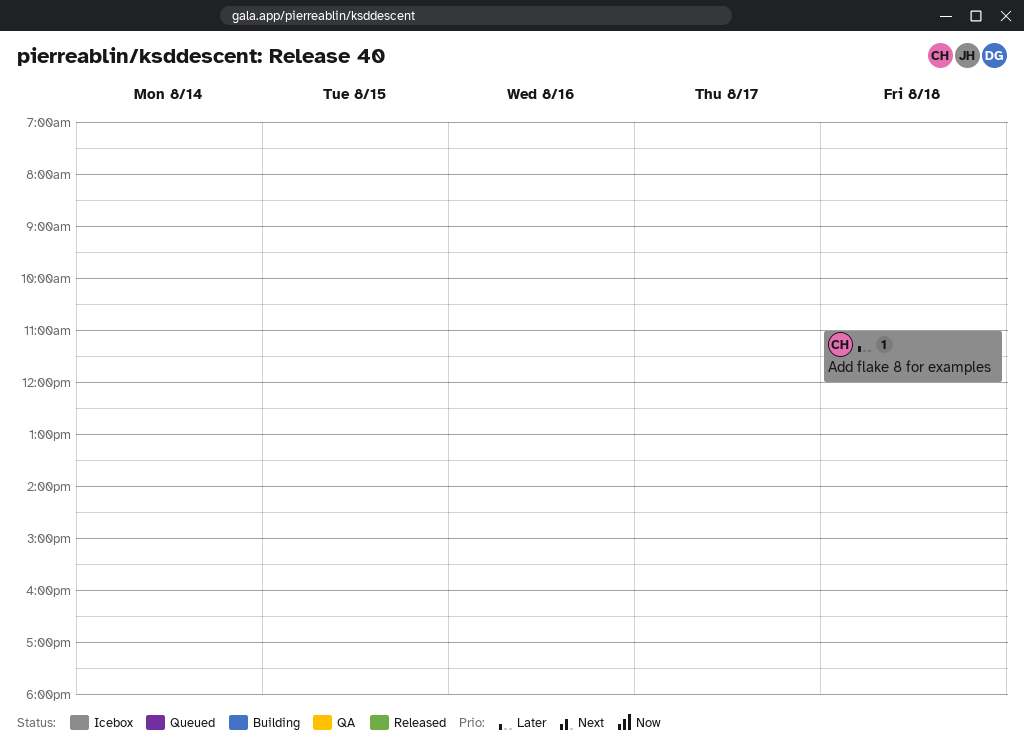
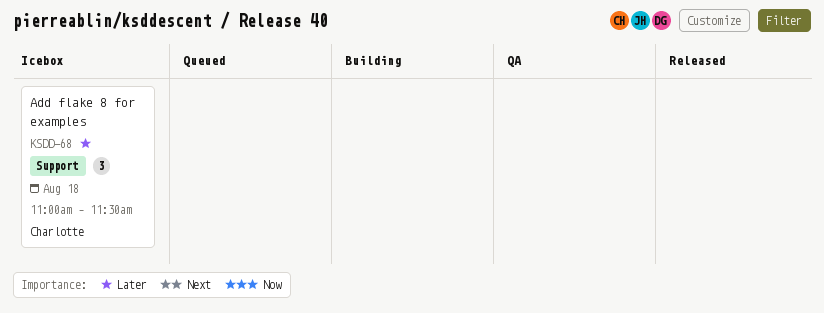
Add flake 8 for examples, estimate: 1 -> 3
Add flake 8 for examples, ends: 12:00 -> 11:30

